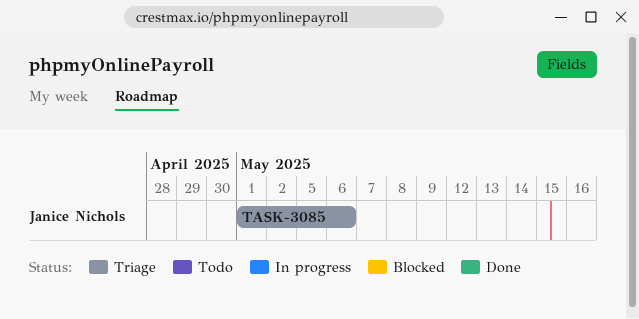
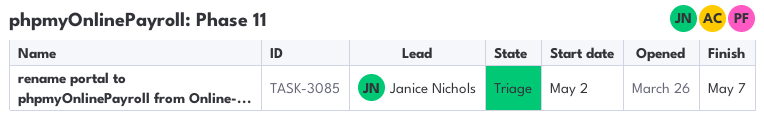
TASK-3085, start: May 1 -> May 2
TASK-3085, due: May 6 -> May 7

